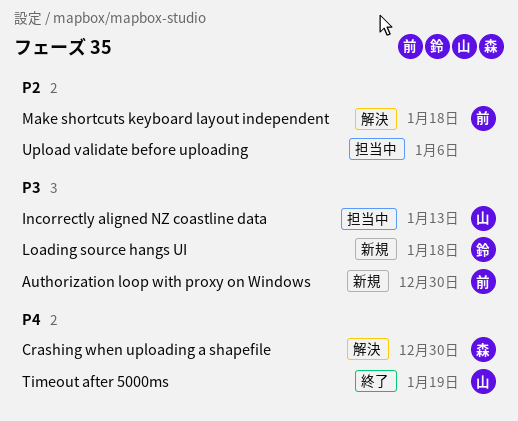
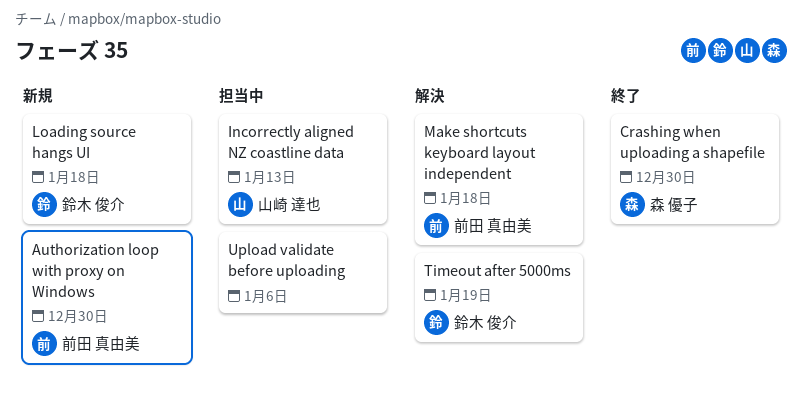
Crashing when uploading a shapefile, status: 解決 -> 終了
Timeout after 5000ms, status: 終了 -> 解決
Timeout after 5000ms, owner: 山崎 達也 -> 鈴木 俊介

